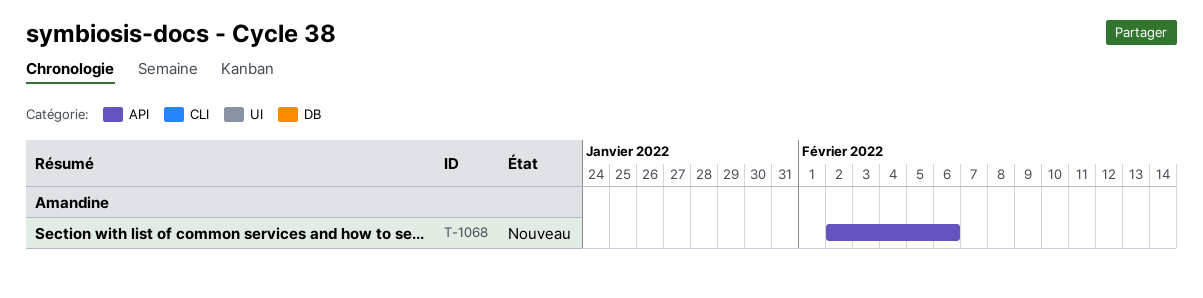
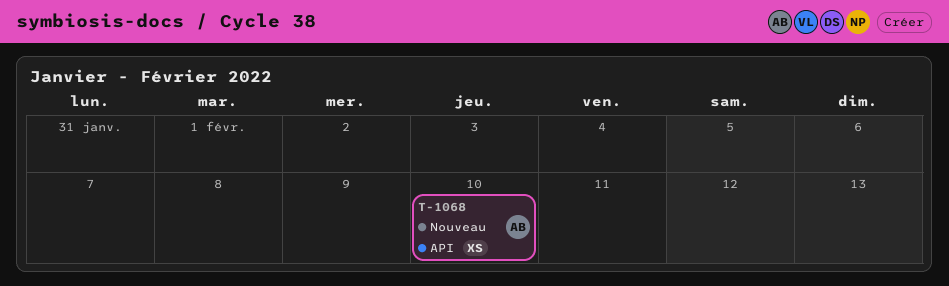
T-1068, due: Feb 6 -> Feb 10

